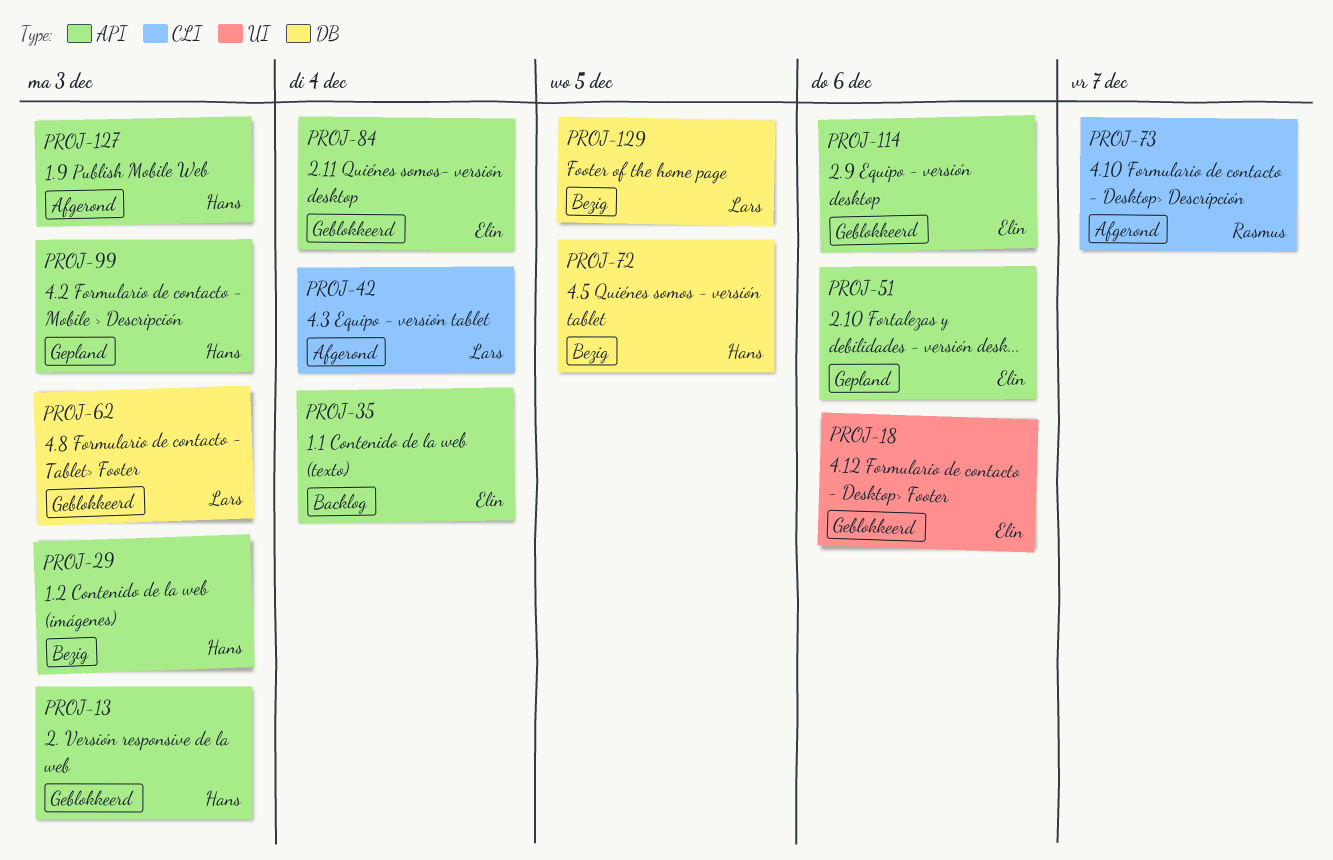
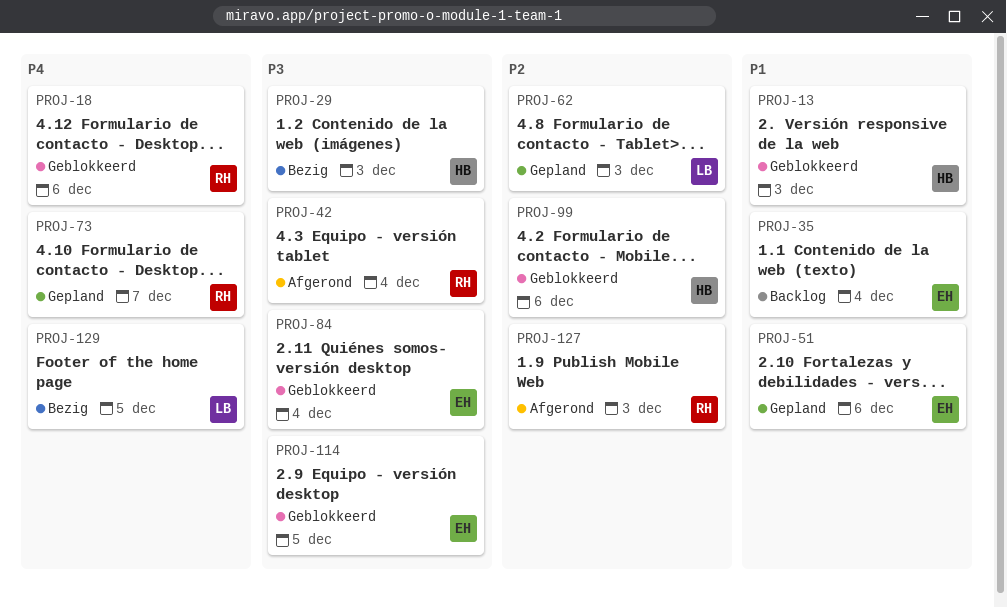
PROJ-18, owner: Elin -> Rasmus
PROJ-42, owner: Lars -> Rasmus
PROJ-62, status: Geblokkeerd -> Gepland
PROJ-72: present -> none
PROJ-73, status: Afgerond -> Gepland
PROJ-99, status: Gepland -> Geblokkeerd
PROJ-99, due: Dec 3 -> Dec 6
PROJ-114, due: Dec 6 -> Dec 5
PROJ-127, owner: Hans -> Rasmus

